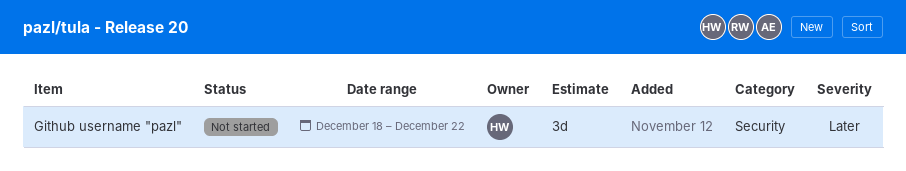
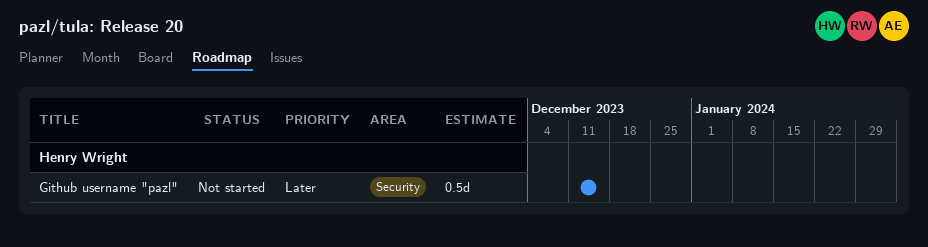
Github username "pazl", estimate: 3d -> 0.5d
Github username "pazl", start: Dec 18 -> Dec 11
Github username "pazl", due: Dec 22 -> Dec 15

